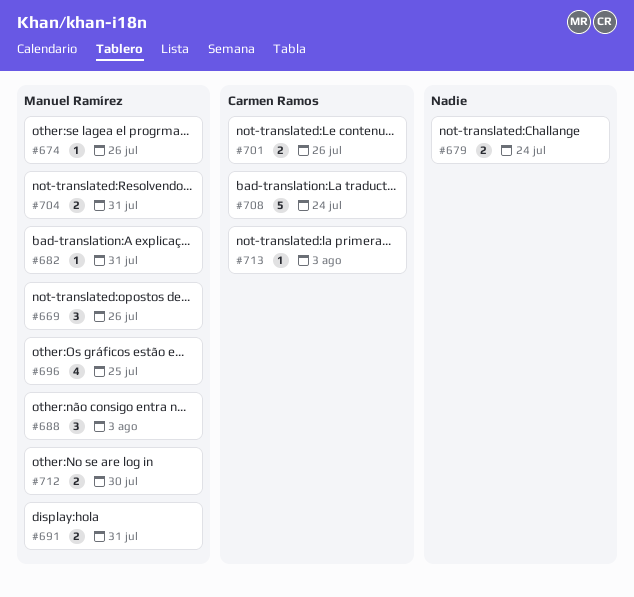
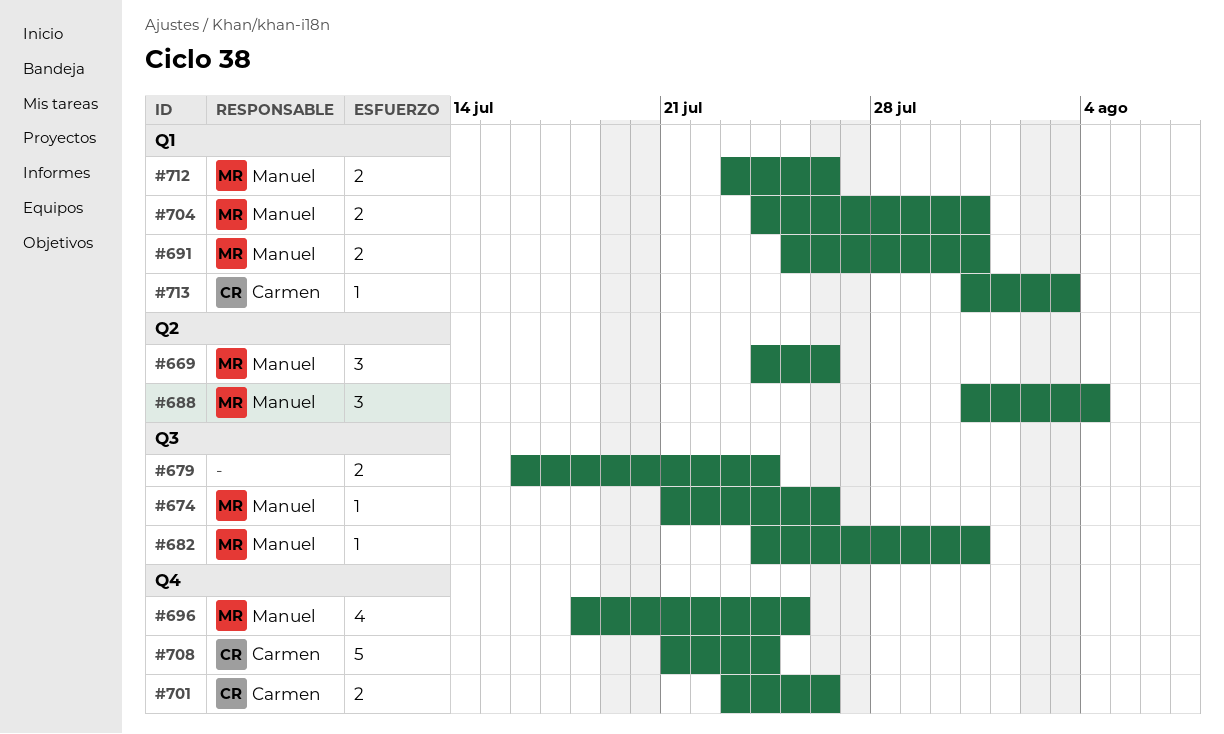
#688, due: Aug 3 -> Aug 4
#712, due: Jul 30 -> Jul 26

